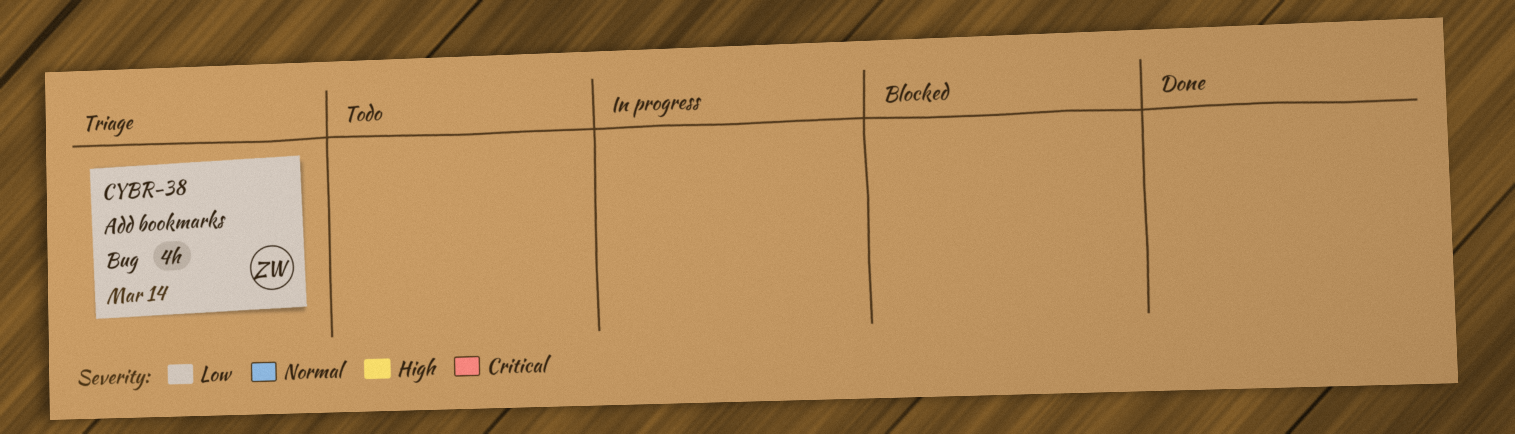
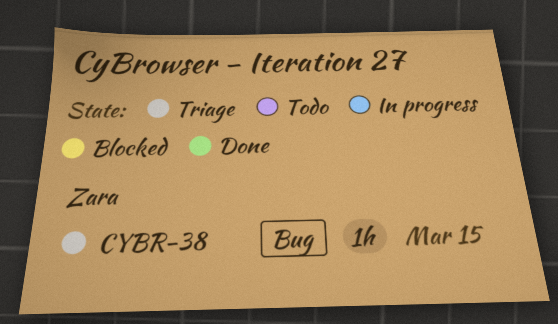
CYBR-38, estimate: 4h -> 1h
CYBR-38, due: Mar 14 -> Mar 15

